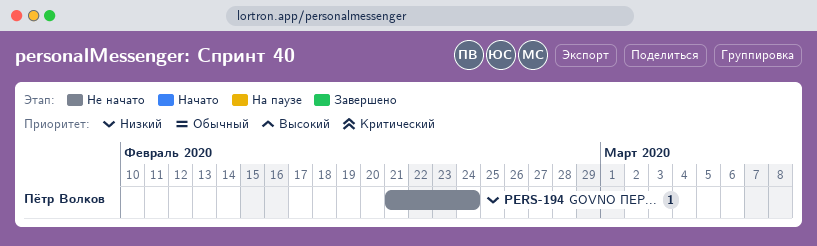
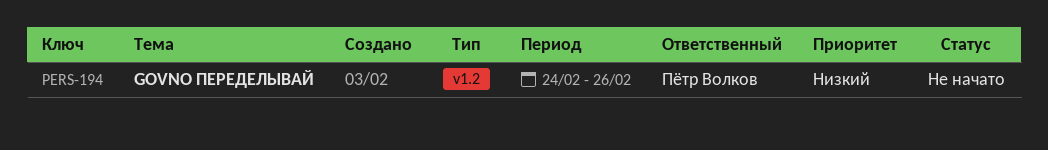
PERS-194, start: Feb 21 -> Feb 24
PERS-194, due: Feb 24 -> Feb 26

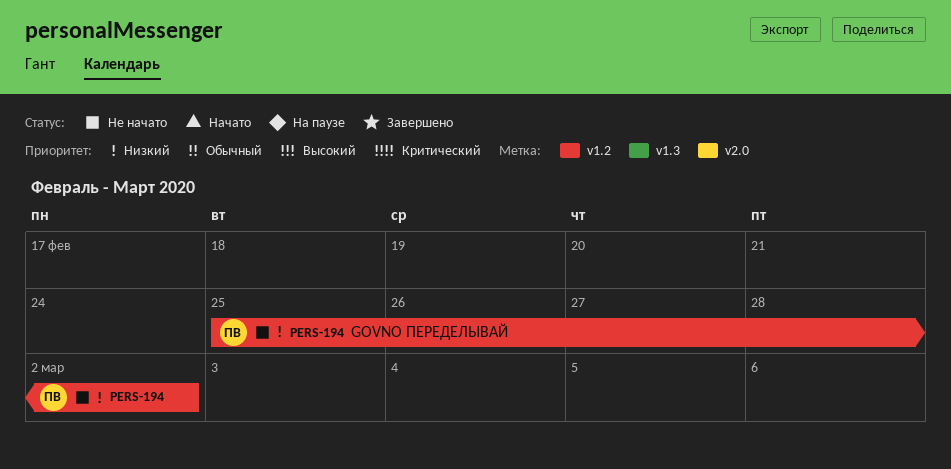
PERS-194, start: Feb 24 -> Feb 25
PERS-194, due: Feb 26 -> Mar 2

